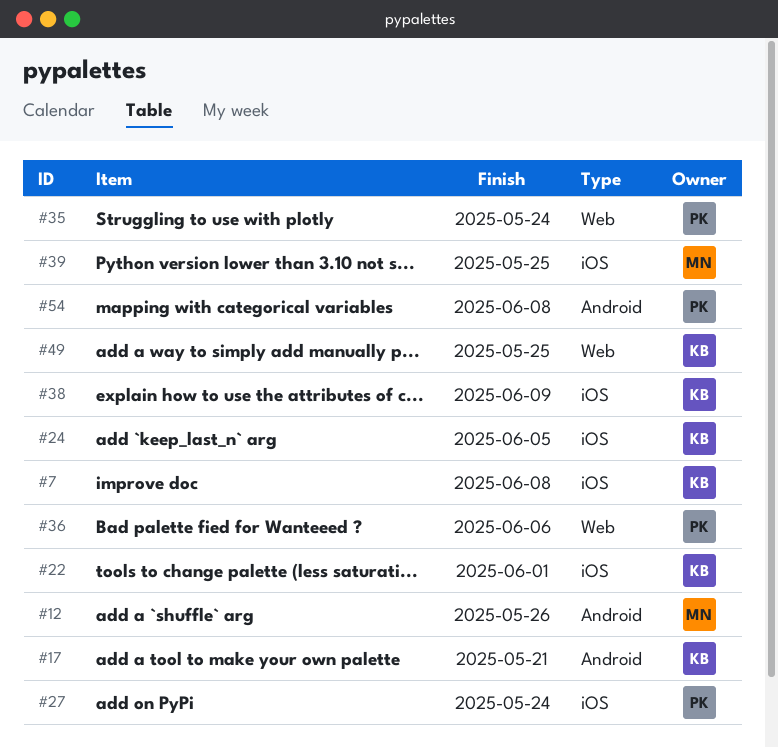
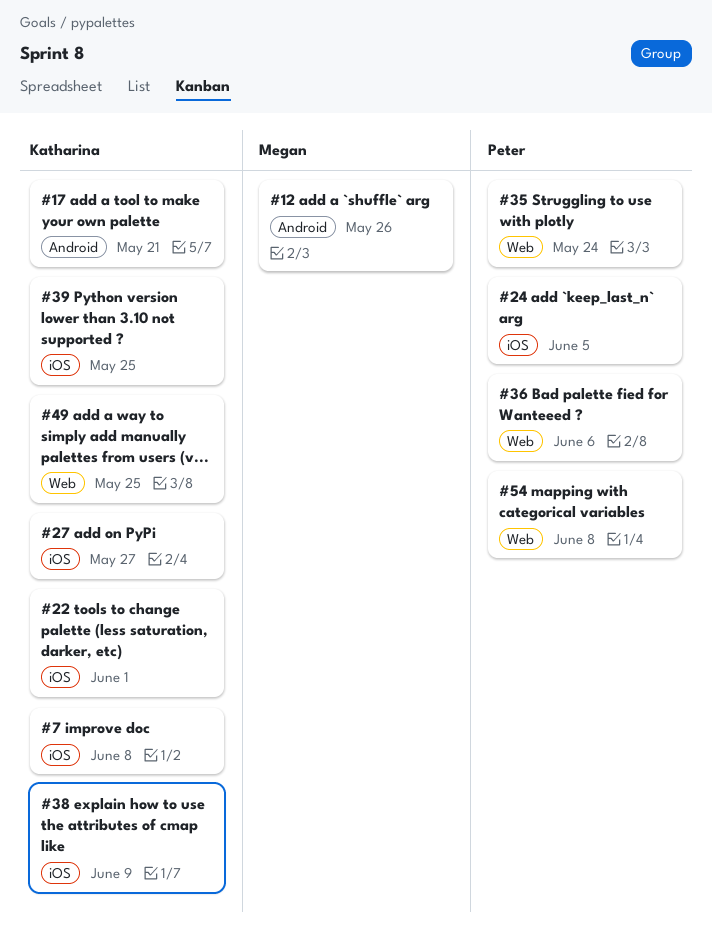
#24, owner: Katharina -> Peter
#27, owner: Peter -> Katharina
#27, due: May 24 -> May 27
#39, owner: Megan -> Katharina
#54, label: Android -> Web

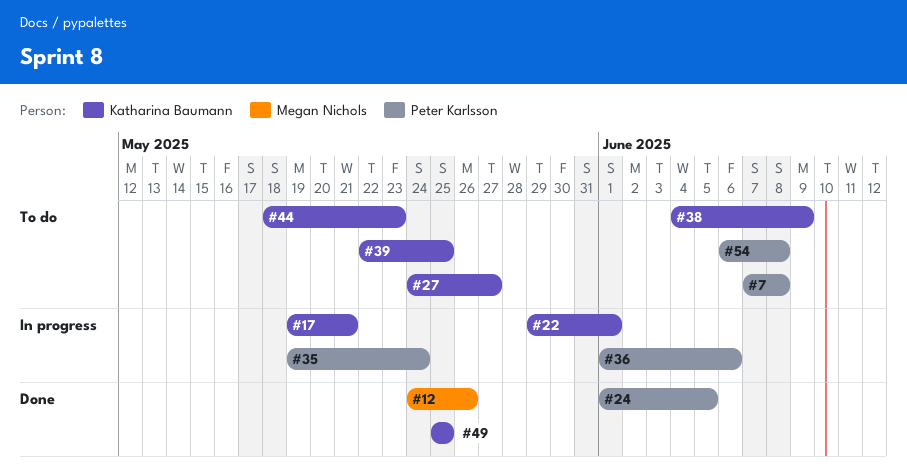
#7, owner: Katharina Baumann -> Peter Karlsson
#44: none -> present

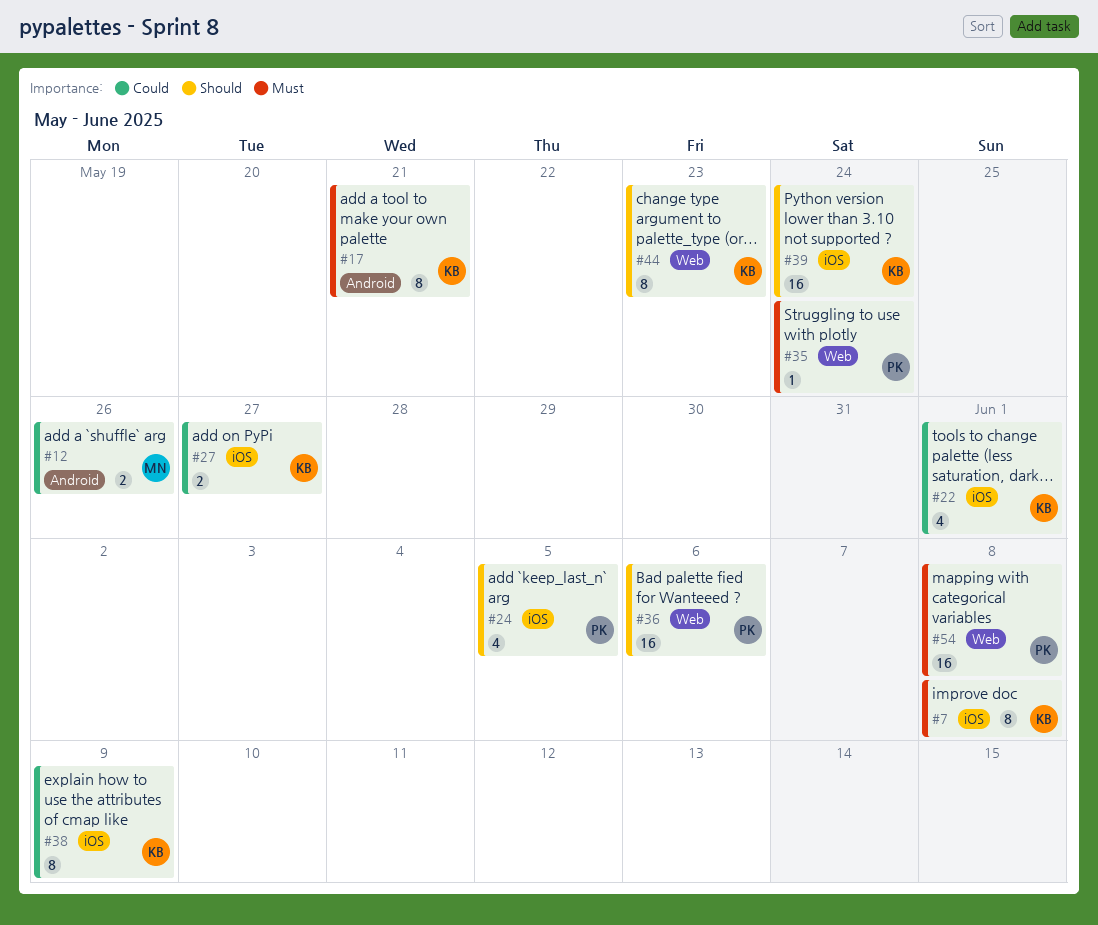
#7, owner: Peter Karlsson -> Katharina Baumann
#39, due: May 25 -> May 24
#49: present -> none

